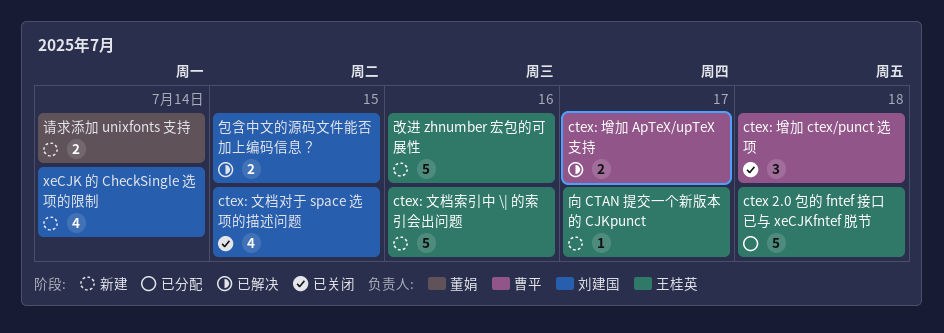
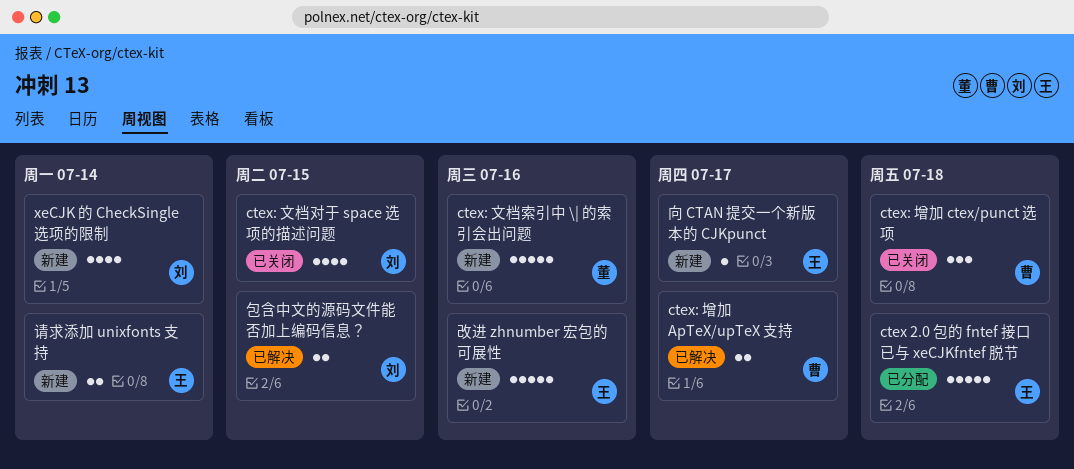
ctex: 文档索引中 \| 的索引会出问题, owner: 王桂英 -> 董娟
请求添加 unixfonts 支持, owner: 董娟 -> 王桂英

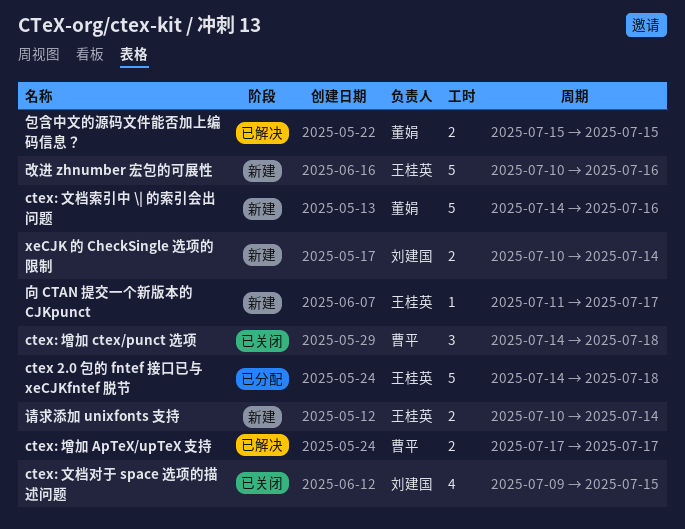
xeCJK 的 CheckSingle 选项的限制, estimate: 4 -> 2
包含中文的源码文件能否加上编码信息？, owner: 刘建国 -> 董娟

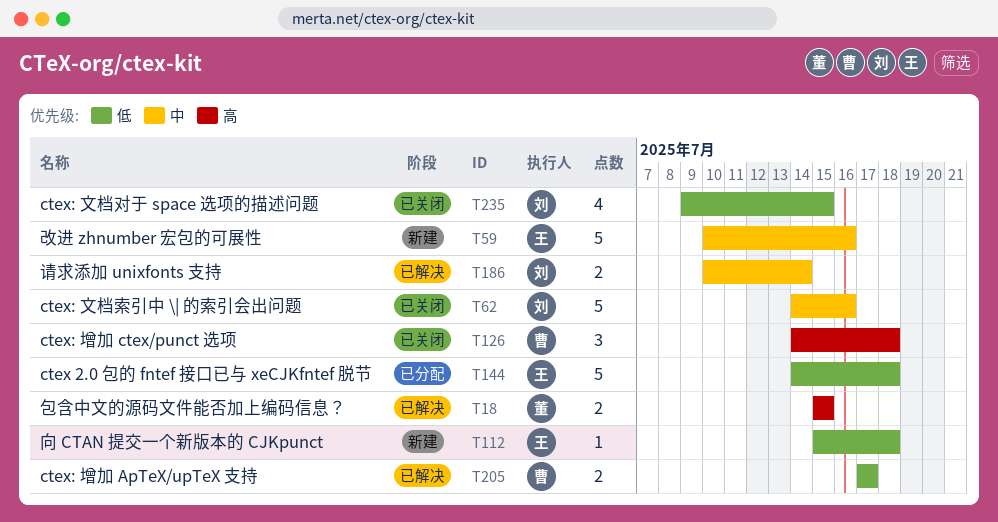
ctex: 文档索引中 \| 的索引会出问题, status: 新建 -> 已关闭
ctex: 文档索引中 \| 的索引会出问题, owner: 董娟 -> 刘建国
xeCJK 的 CheckSingle 选项的限制: present -> none
向 CTAN 提交一个新版本的 CJKpunct, start: Jul 11 -> Jul 15
向 CTAN 提交一个新版本的 CJKpunct, due: Jul 17 -> Jul 18
请求添加 unixfonts 支持, status: 新建 -> 已解决
请求添加 unixfonts 支持, owner: 王桂英 -> 刘建国

